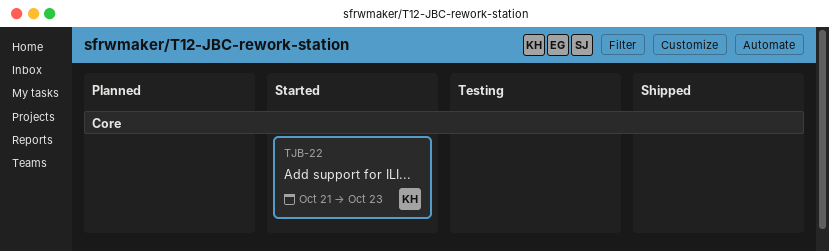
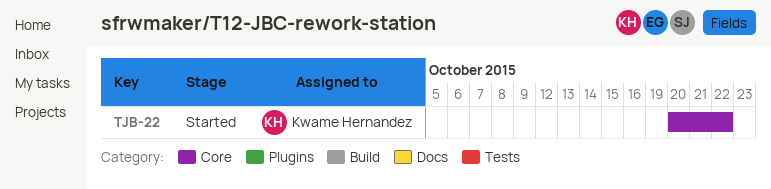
TJB-22, start: Oct 21 -> Oct 20
TJB-22, due: Oct 23 -> Oct 22

